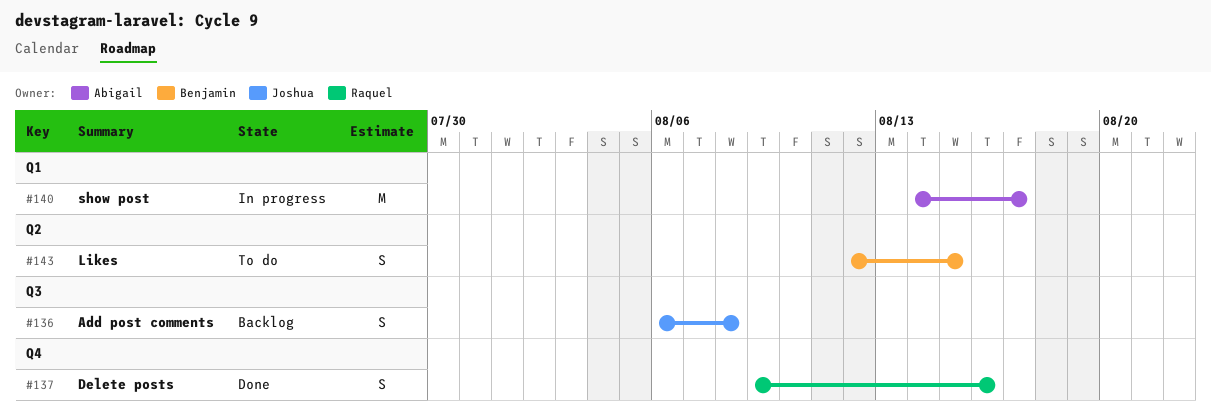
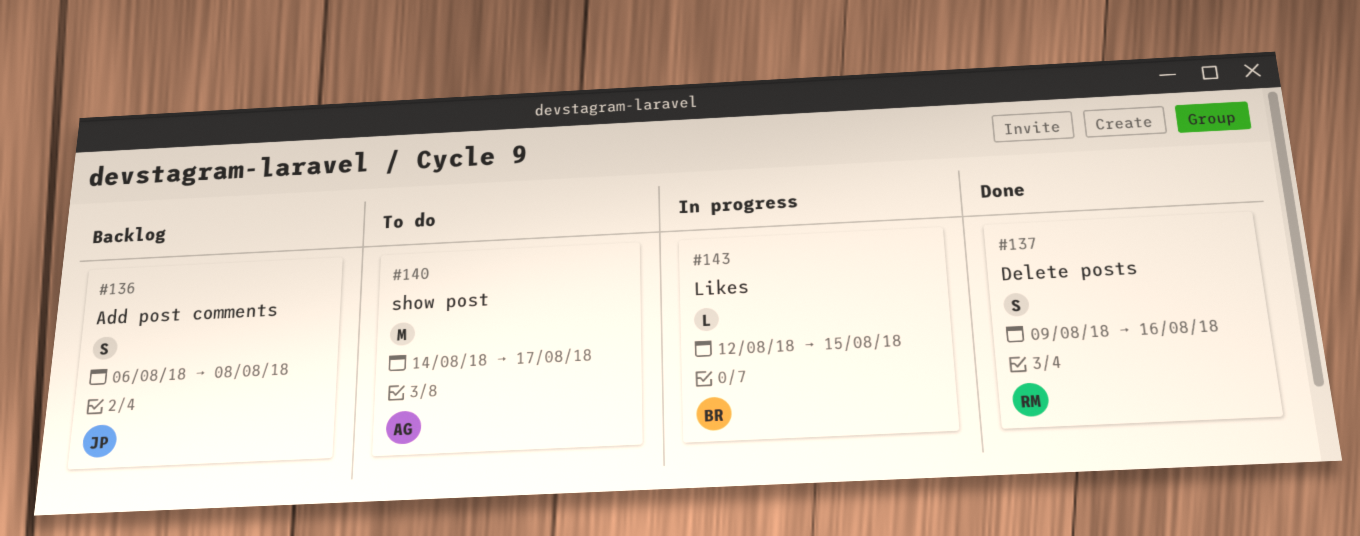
#140, status: In progress -> To do
#143, status: To do -> In progress
#143, estimate: S -> L

